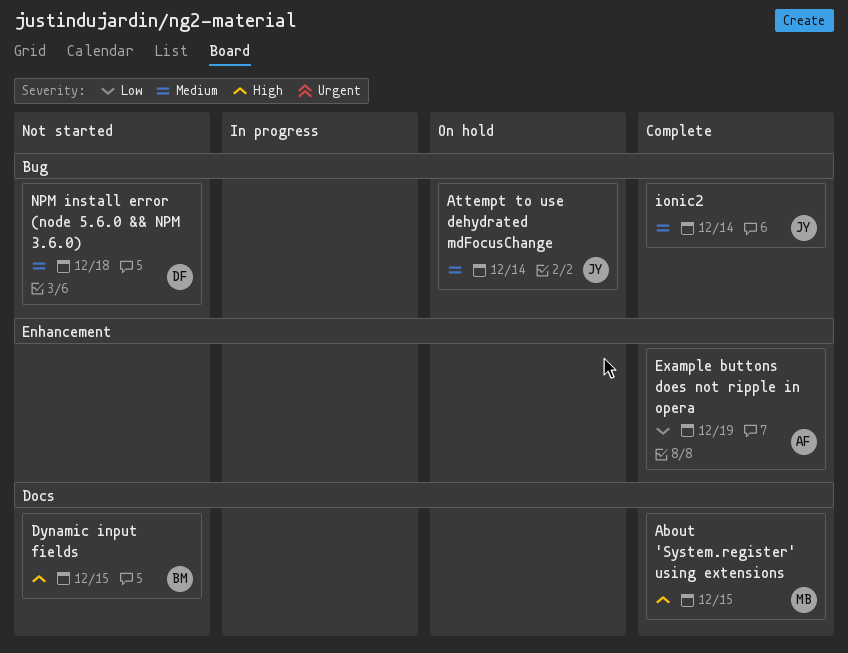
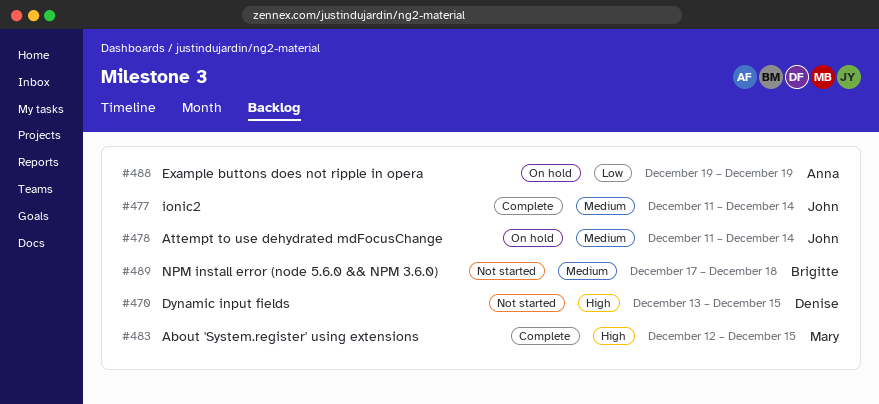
Dynamic input fields, owner: Brigitte -> Denise
Example buttons does not ripple in opera, status: Complete -> On hold
NPM install error (node 5.6.0 && NPM 3.6.0), owner: Denise -> Brigitte

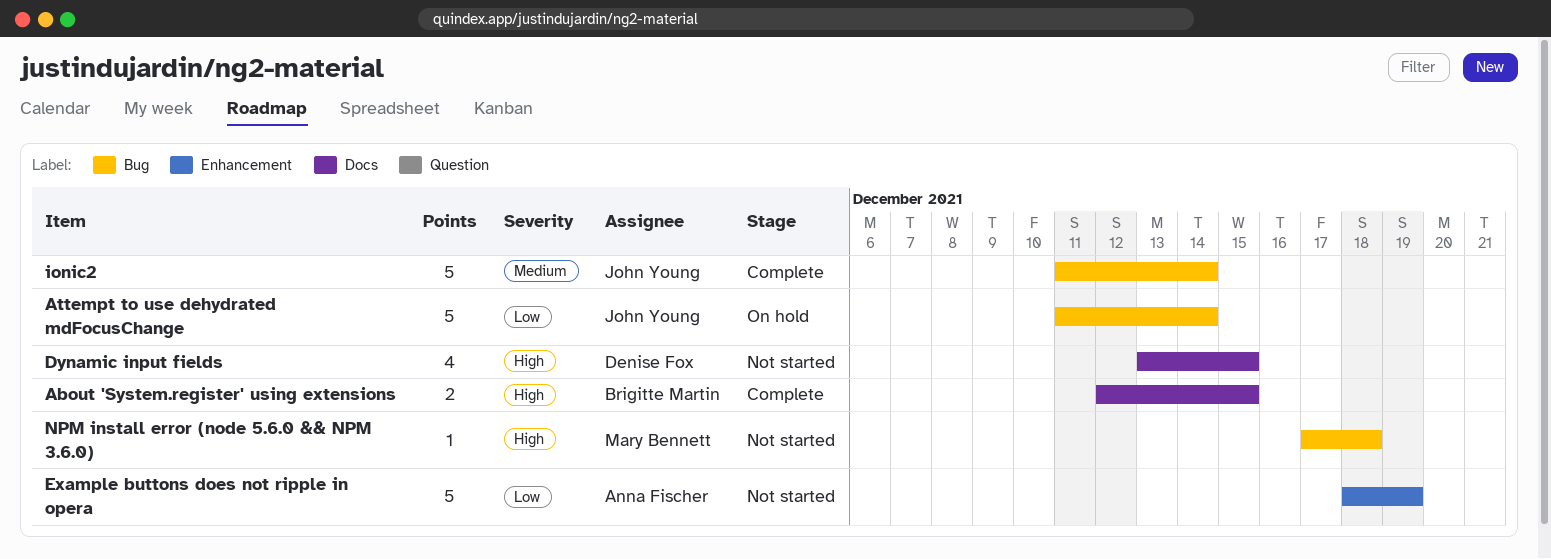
About 'System.register' using extensions, owner: Mary Bennett -> Brigitte Martin
Attempt to use dehydrated mdFocusChange, priority: Medium -> Low
Example buttons does not ripple in opera, status: On hold -> Not started
Example buttons does not ripple in opera, start: Dec 19 -> Dec 18
NPM install error (node 5.6.0 && NPM 3.6.0), owner: Brigitte Martin -> Mary Bennett
NPM install error (node 5.6.0 && NPM 3.6.0), priority: Medium -> High

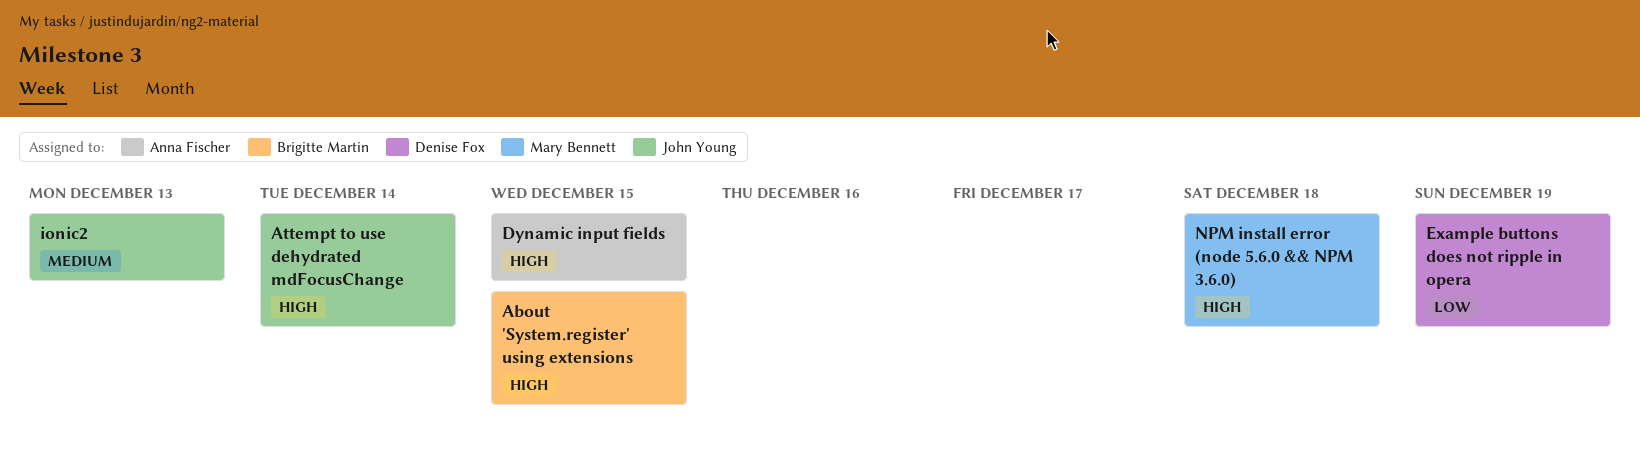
Attempt to use dehydrated mdFocusChange, priority: Low -> High
Dynamic input fields, owner: Denise Fox -> Anna Fischer
Example buttons does not ripple in opera, owner: Anna Fischer -> Denise Fox
ionic2, due: Dec 14 -> Dec 13

